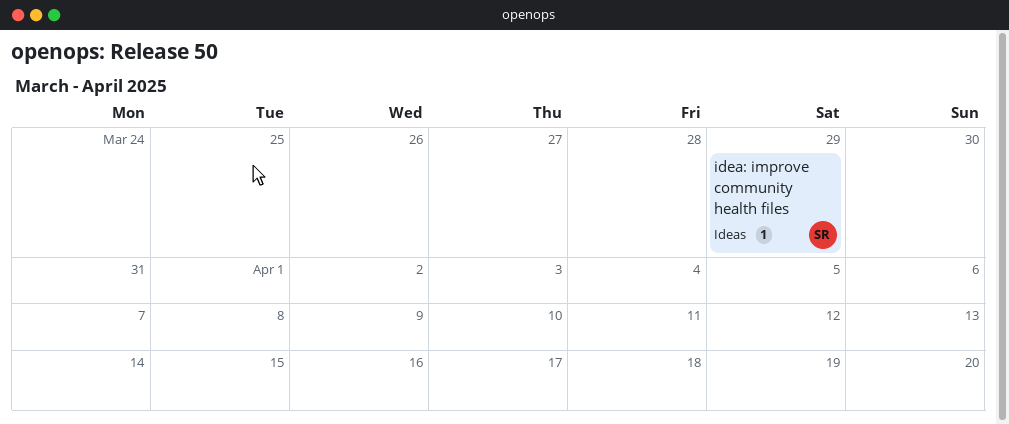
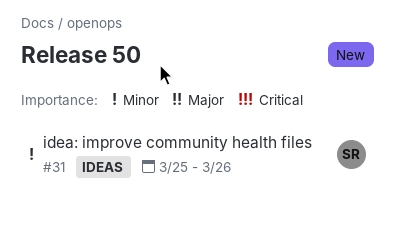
idea: improve community health files, due: Mar 29 -> Mar 26

